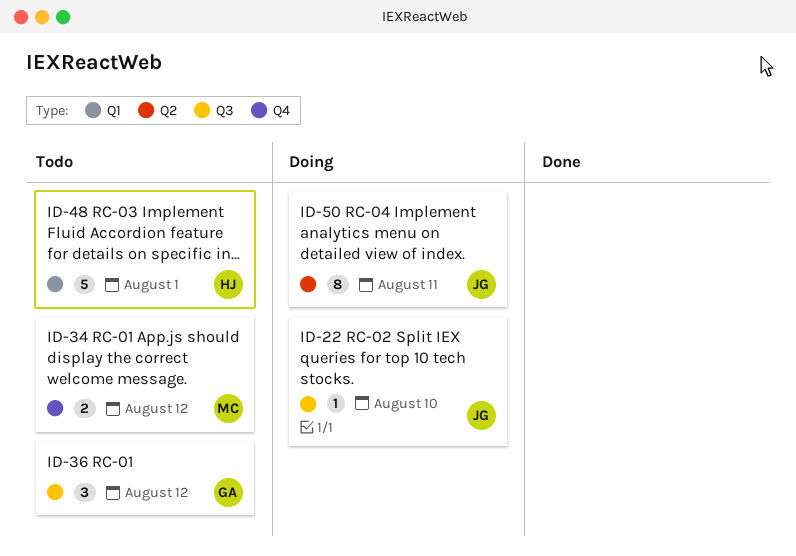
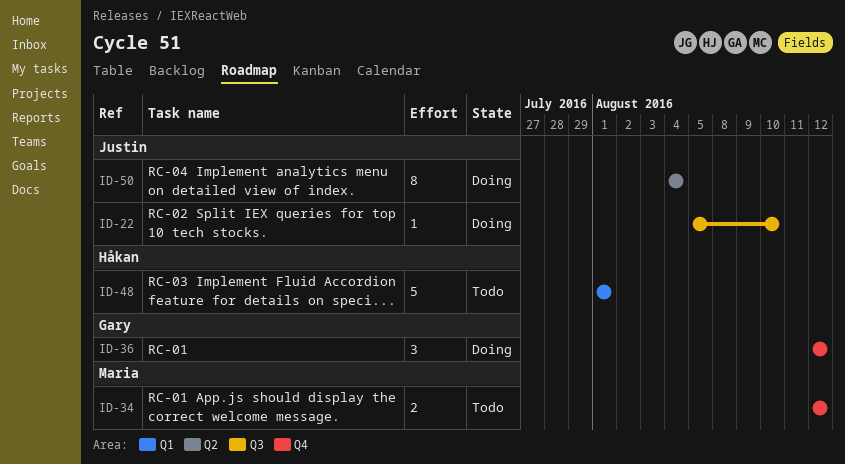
ID-36, status: Todo -> Doing
ID-36, label: Q3 -> Q4
ID-50, due: Aug 11 -> Aug 4

